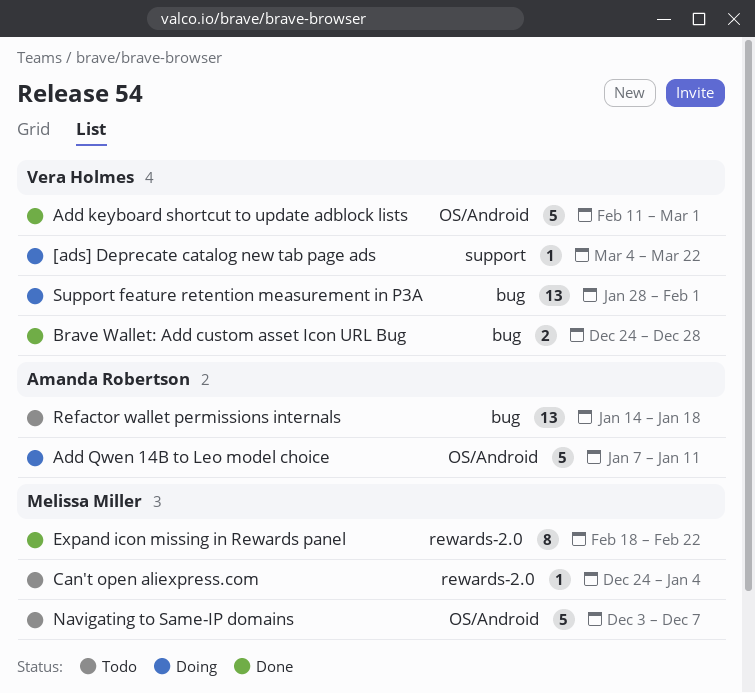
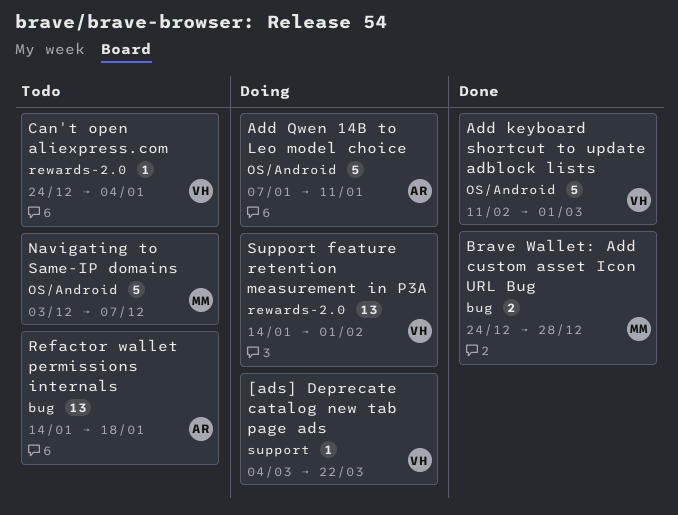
Brave Wallet: Add custom asset Icon URL Bug, owner: Vera Holmes -> Melissa Miller
Can't open aliexpress.com, owner: Melissa Miller -> Vera Holmes
Expand icon missing in Rewards panel: present -> none
Support feature retention measurement in P3A, label: bug -> rewards-2.0
Support feature retention measurement in P3A, start: Jan 28 -> Jan 14

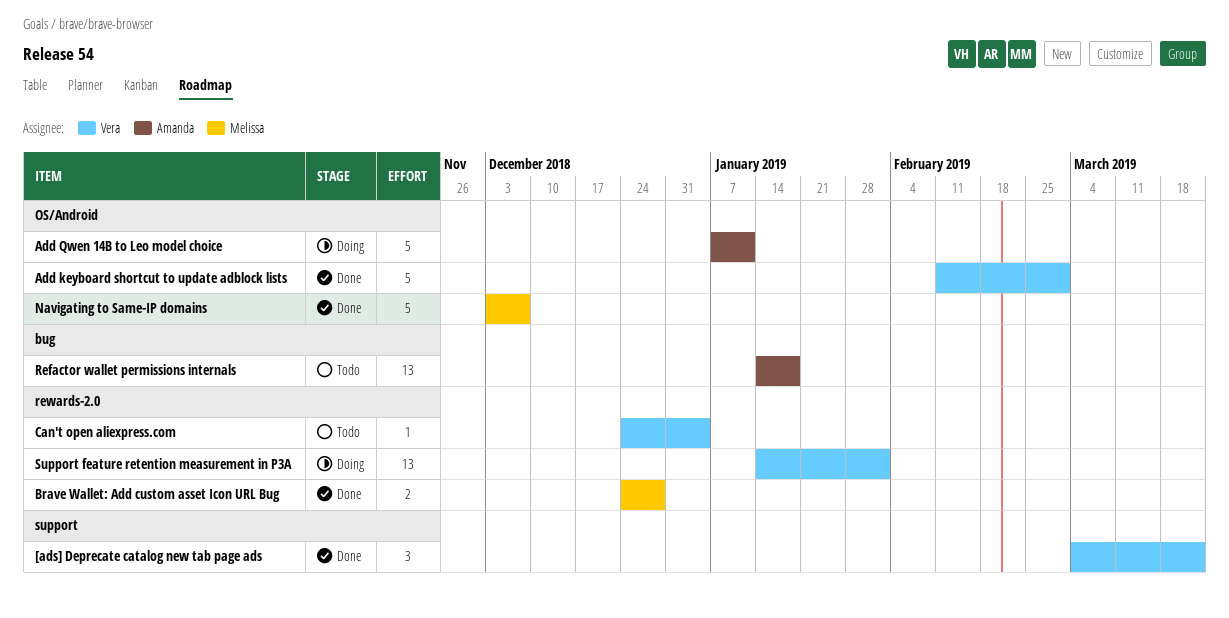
[ads] Deprecate catalog new tab page ads, status: Doing -> Done
[ads] Deprecate catalog new tab page ads, estimate: 1 -> 3
Brave Wallet: Add custom asset Icon URL Bug, label: bug -> rewards-2.0
Navigating to Same-IP domains, status: Todo -> Done

